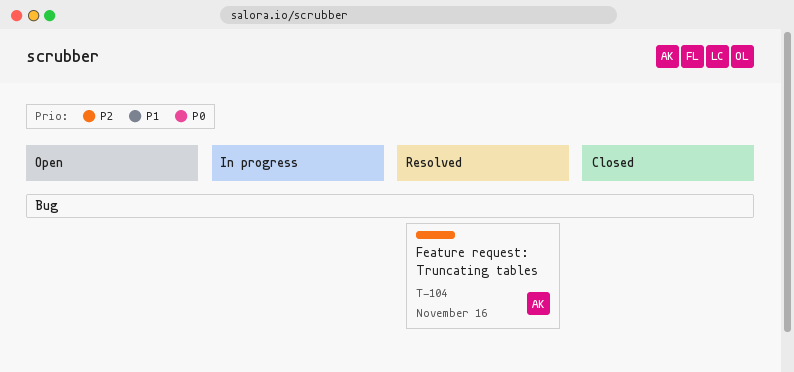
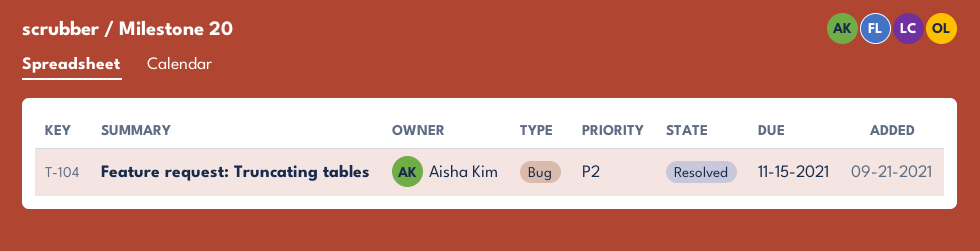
T-104, due: Nov 16 -> Nov 15

